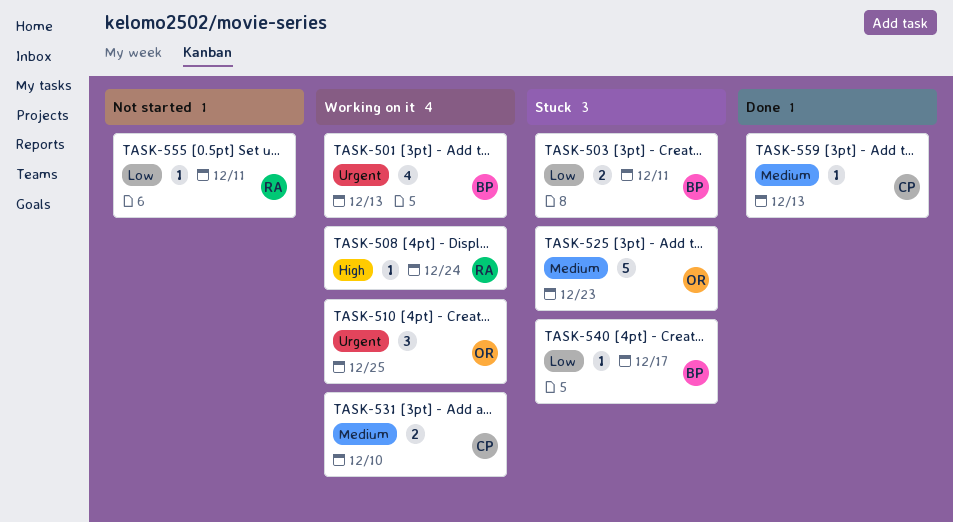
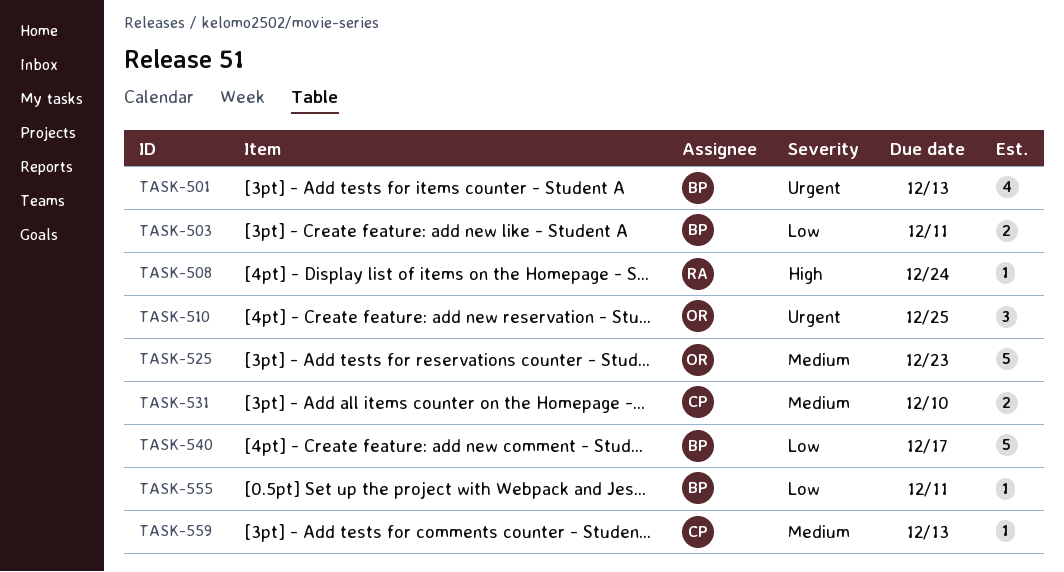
TASK-540, estimate: 1 -> 5
TASK-555, owner: RA -> BP

